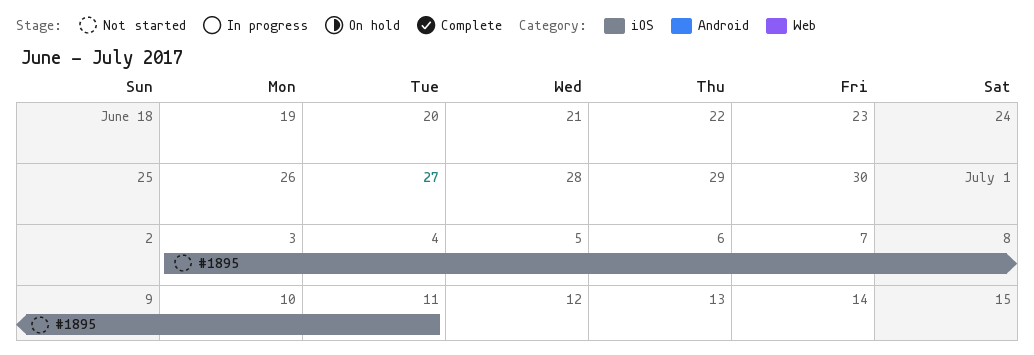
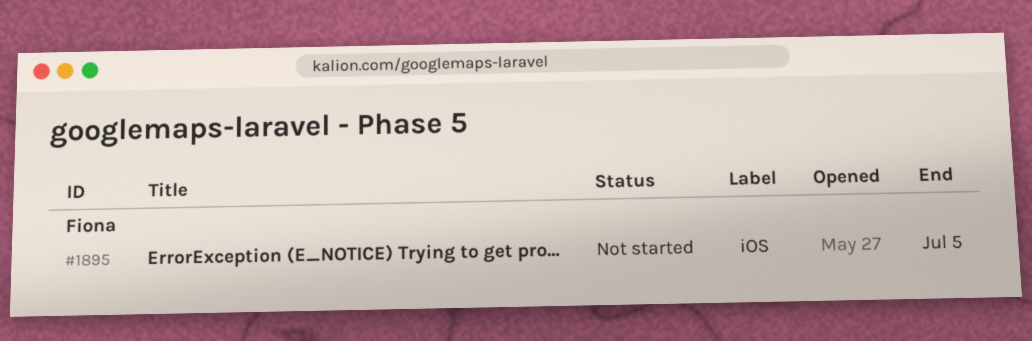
#1895, due: Jul 11 -> Jul 5

